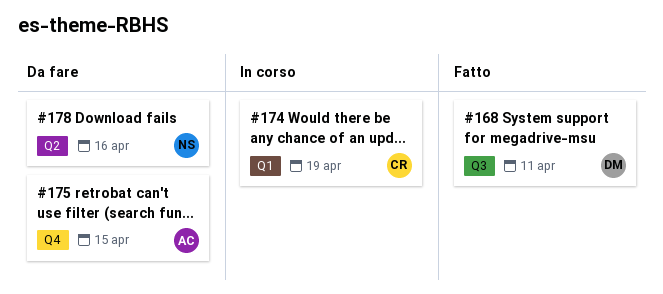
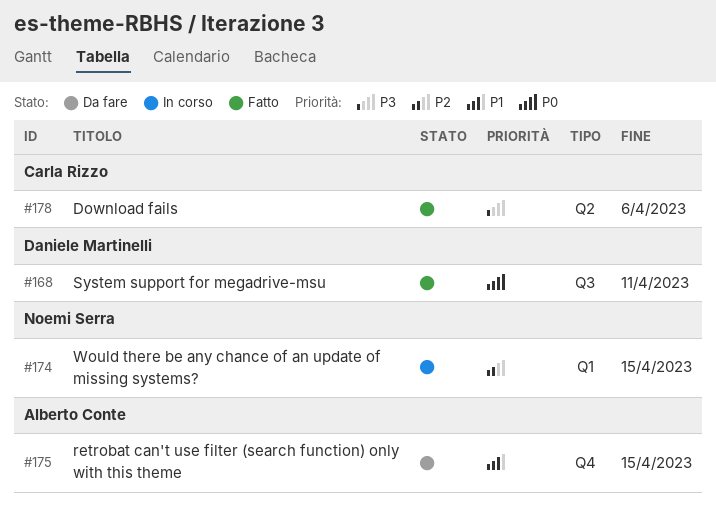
#174, owner: Carla Rizzo -> Noemi Serra
#174, due: Apr 19 -> Apr 15
#178, status: Da fare -> Fatto
#178, owner: Noemi Serra -> Carla Rizzo
#178, due: Apr 16 -> Apr 6

